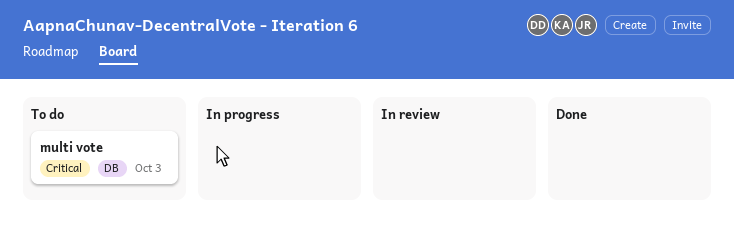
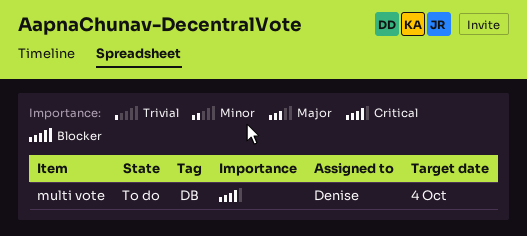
multi vote, due: Oct 3 -> Oct 4

